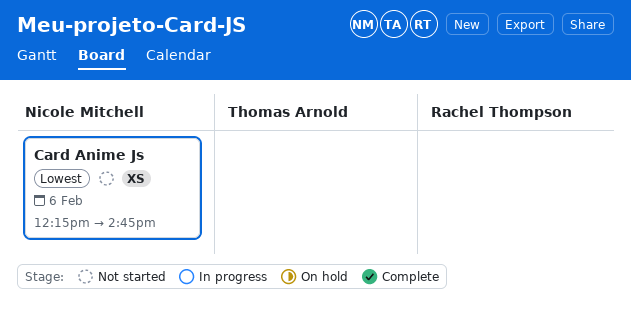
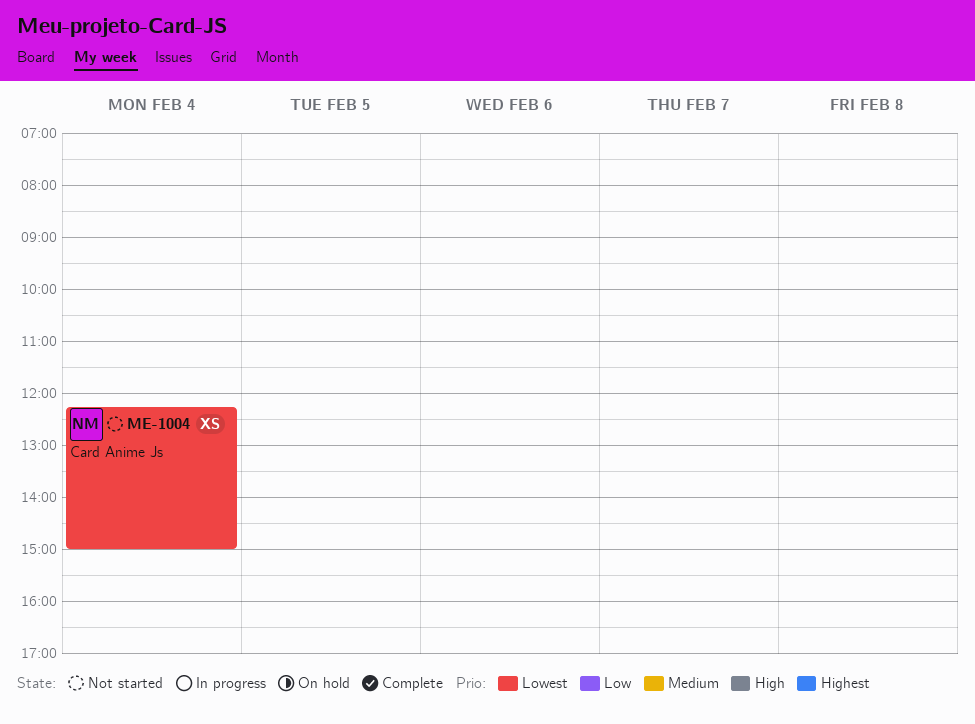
Card Anime Js, day: Feb 6 -> Feb 4
Card Anime Js, ends: 14:45 -> 15:00

